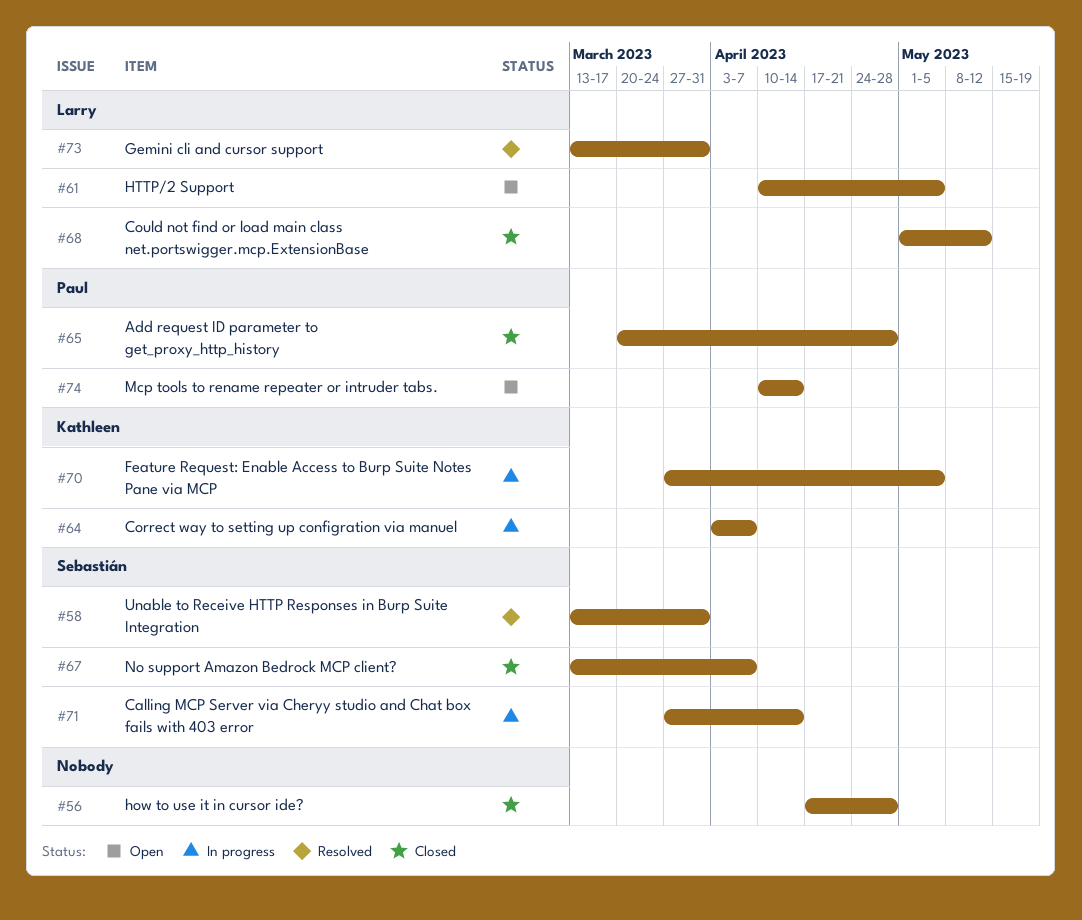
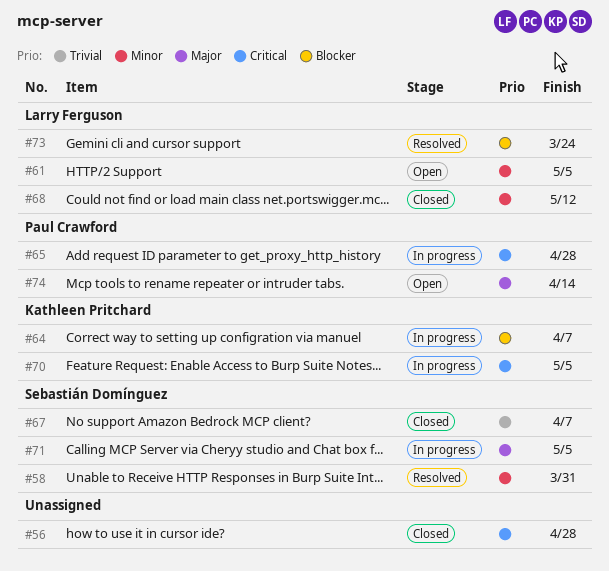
#65, status: Closed -> In progress
#71, due: Apr 14 -> May 5
#73, due: Mar 31 -> Mar 24

